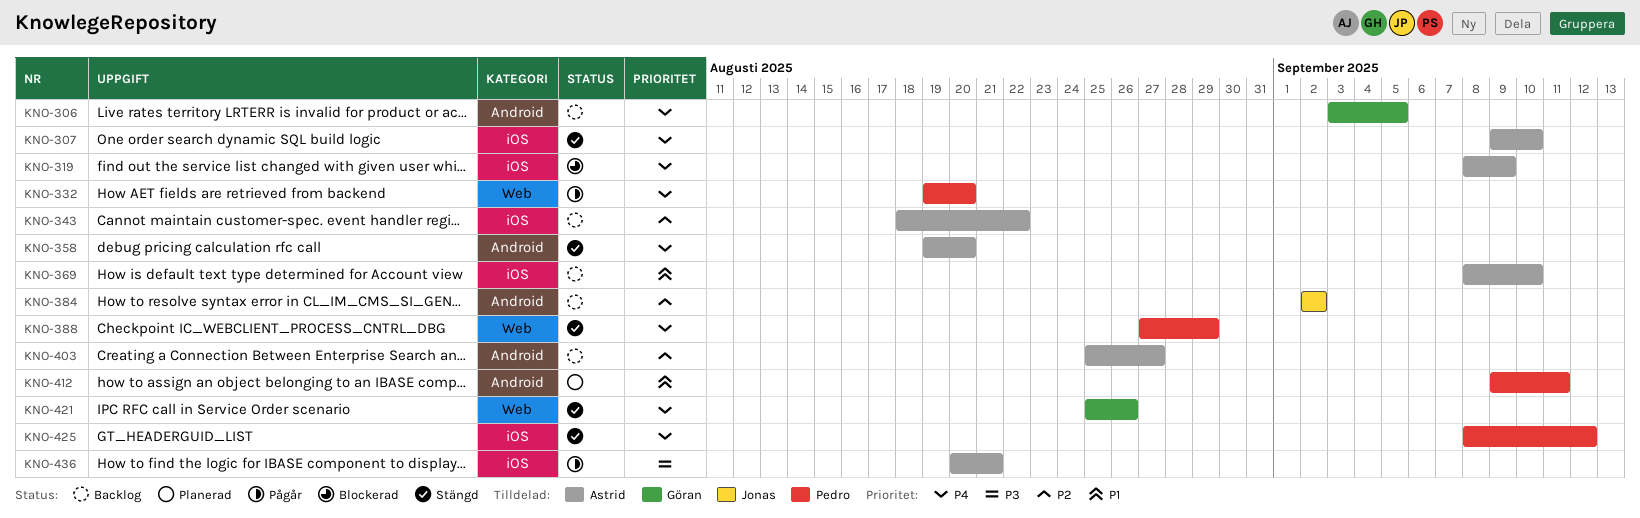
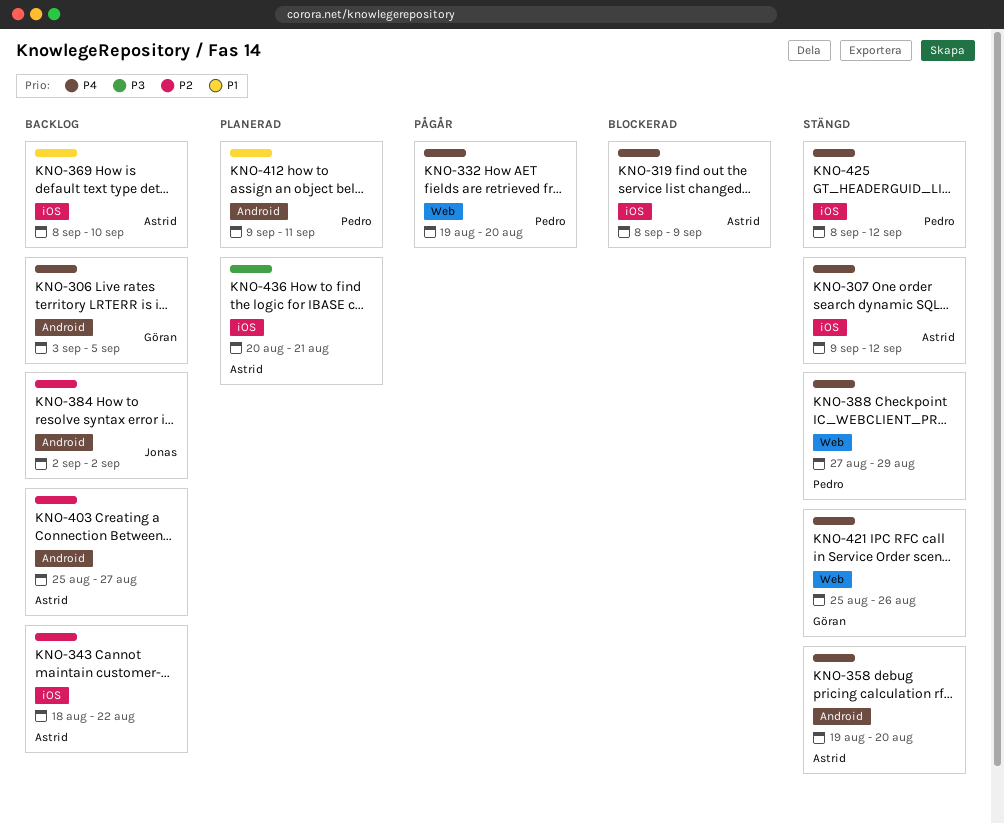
KNO-307, due: Sep 10 -> Sep 12
KNO-436, status: Pågår -> Planerad

